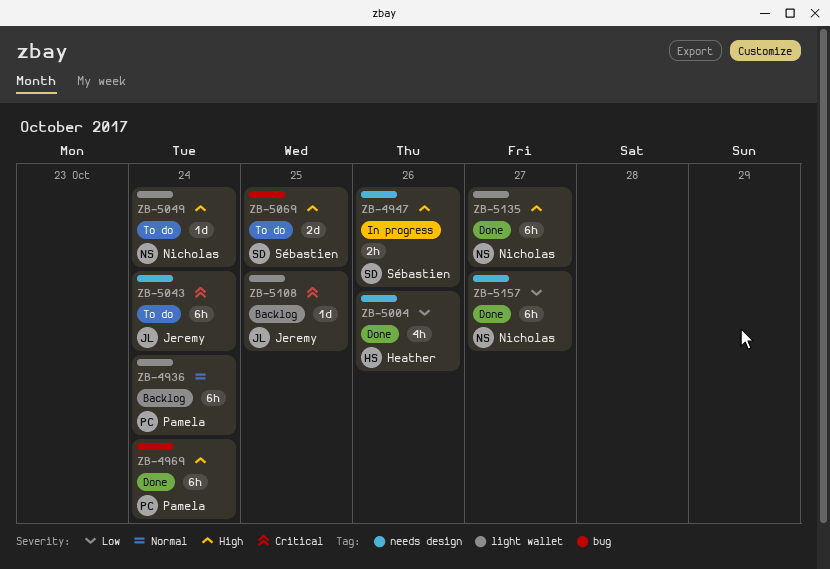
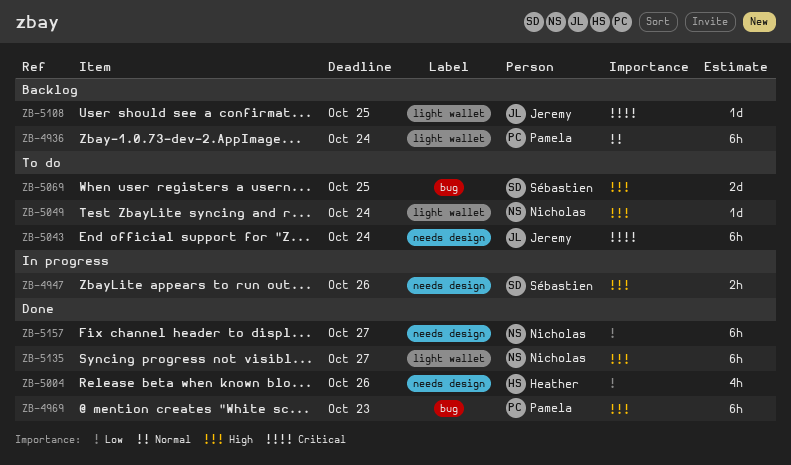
ZB-4969, due: Oct 24 -> Oct 23

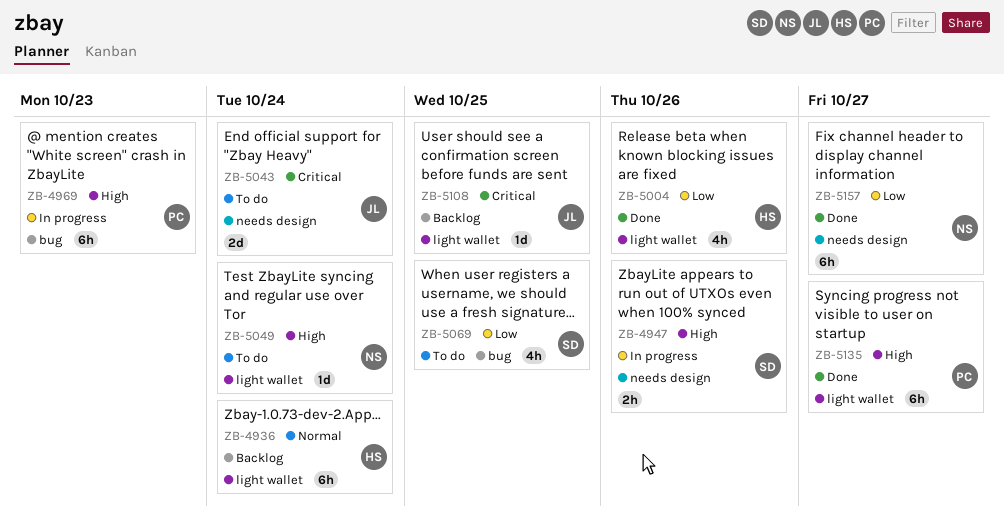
ZB-4936, owner: Pamela -> Heather
ZB-4969, status: Done -> In progress
ZB-5004, label: needs design -> light wallet
ZB-5043, estimate: 6h -> 2d
ZB-5069, priority: High -> Low
ZB-5069, estimate: 2d -> 4h
ZB-5135, owner: Nicholas -> Pamela

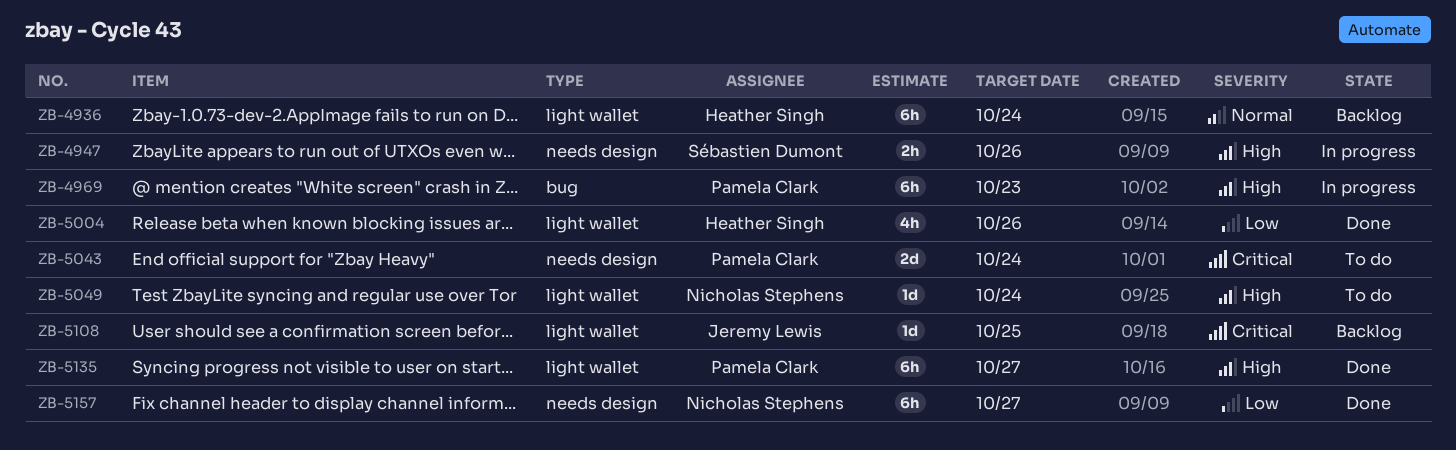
ZB-5043, owner: Jeremy Lewis -> Pamela Clark
ZB-5069: present -> none

